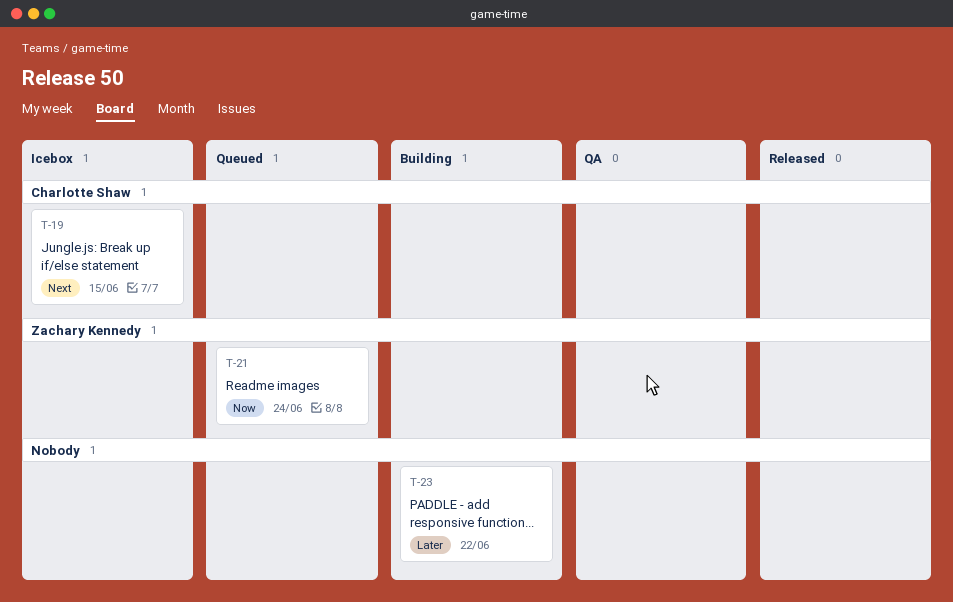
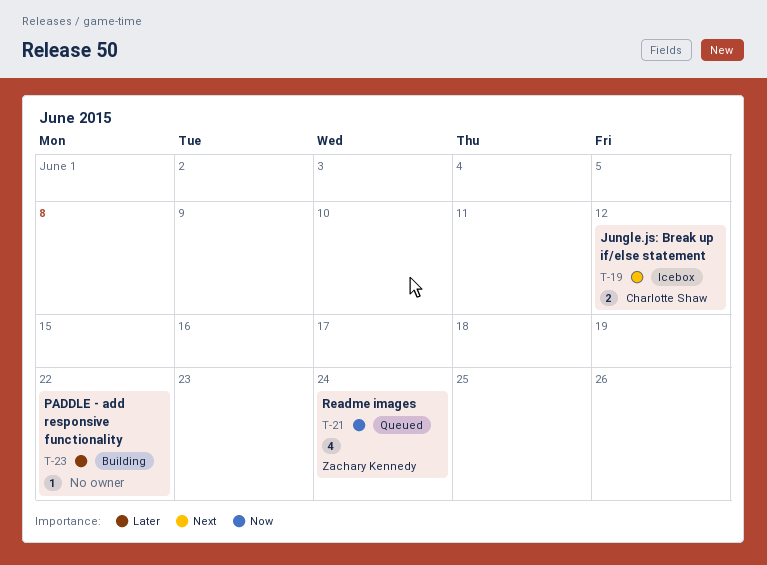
T-19, due: Jun 15 -> Jun 12

